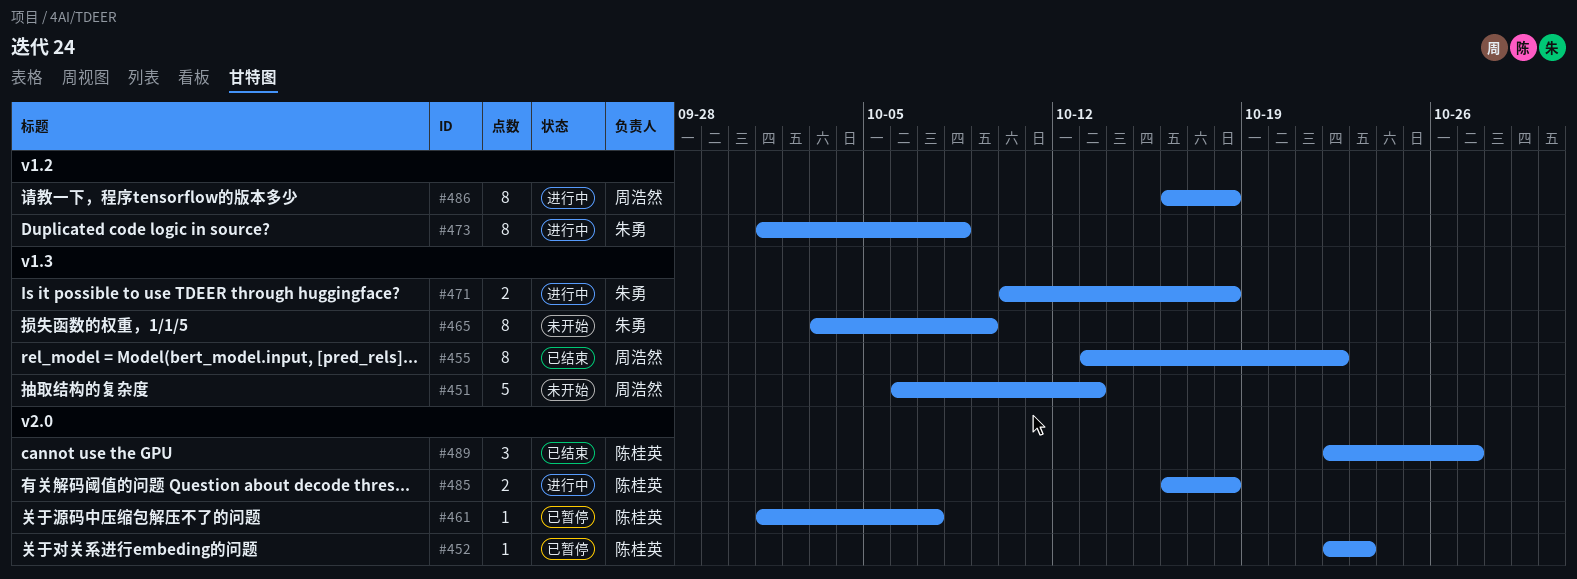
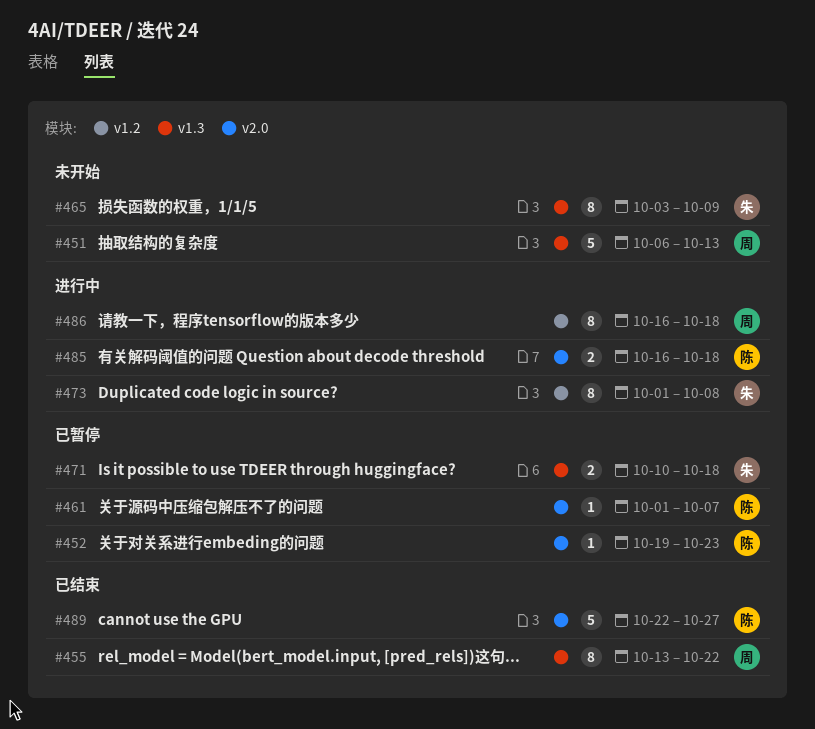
#452, start: Oct 22 -> Oct 19
#471, status: 进行中 -> 已暂停
#489, estimate: 3 -> 5

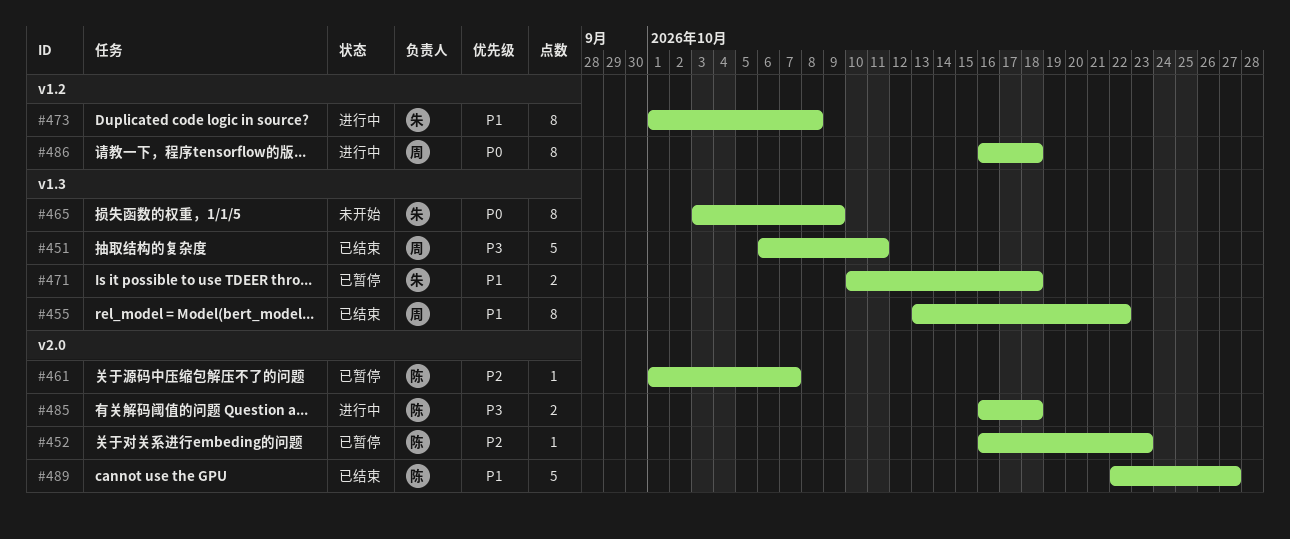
#451, status: 未开始 -> 已结束
#451, due: Oct 13 -> Oct 11
#452, start: Oct 19 -> Oct 16

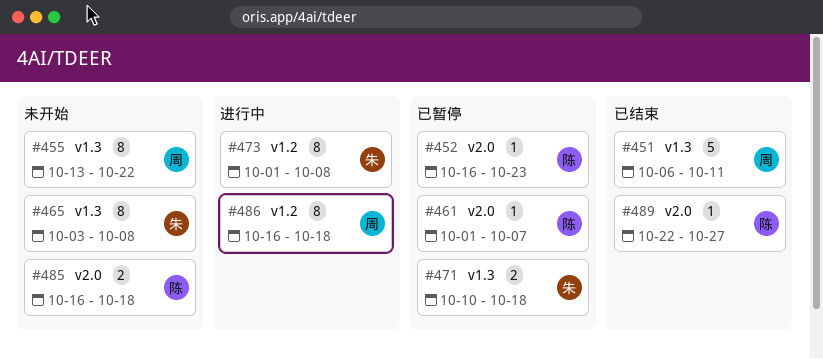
#455, status: 已结束 -> 未开始
#465, due: Oct 9 -> Oct 8
#485, status: 进行中 -> 未开始
#489, estimate: 5 -> 1

